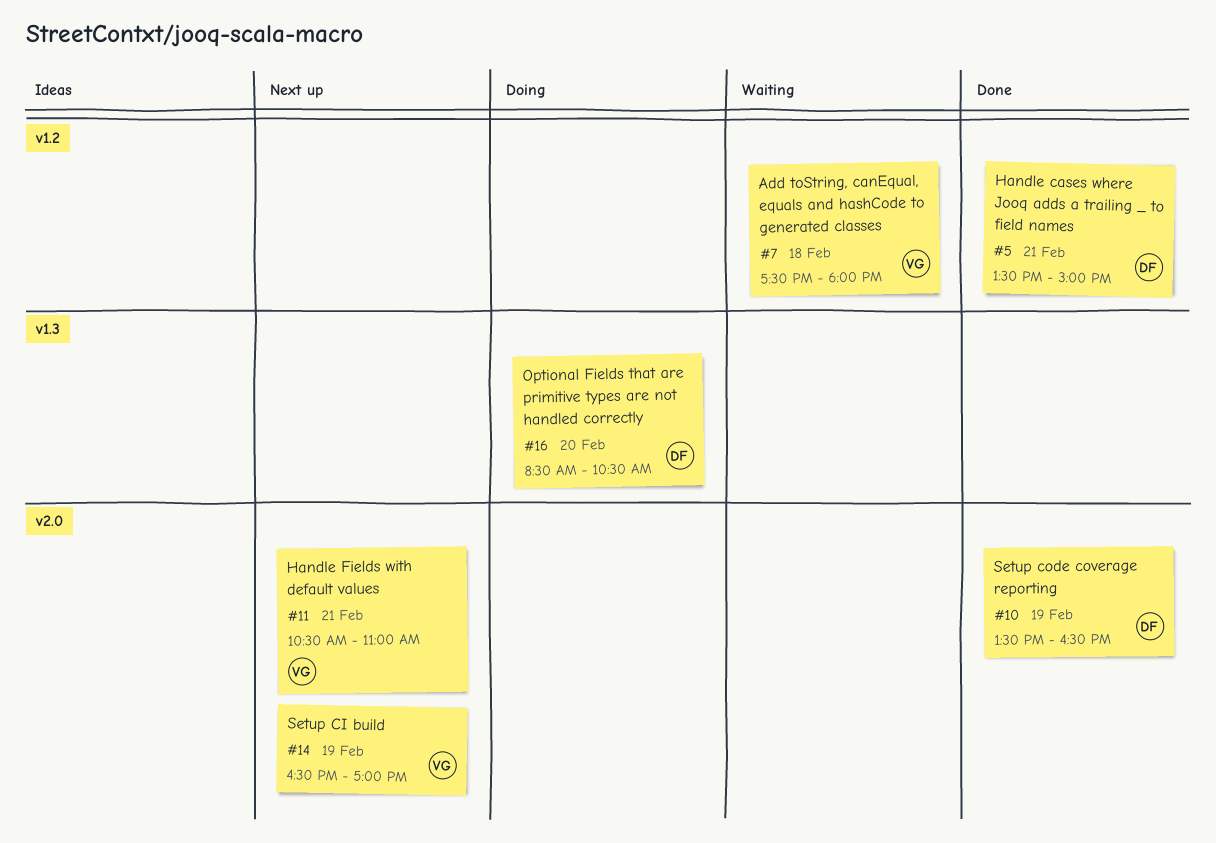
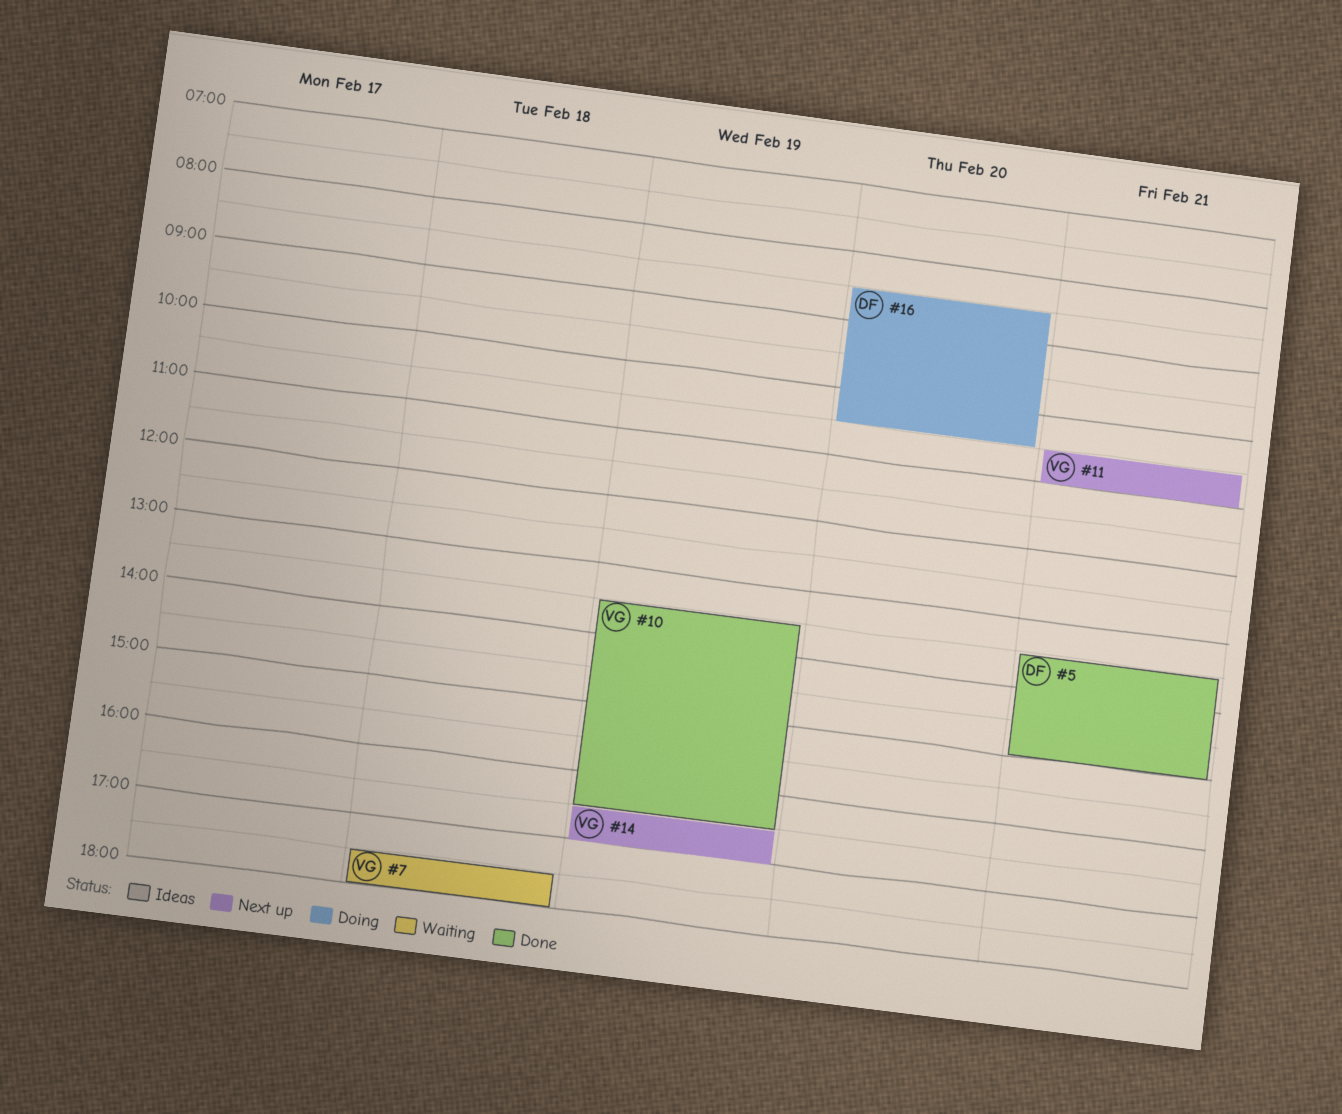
#10, owner: DF -> VG

